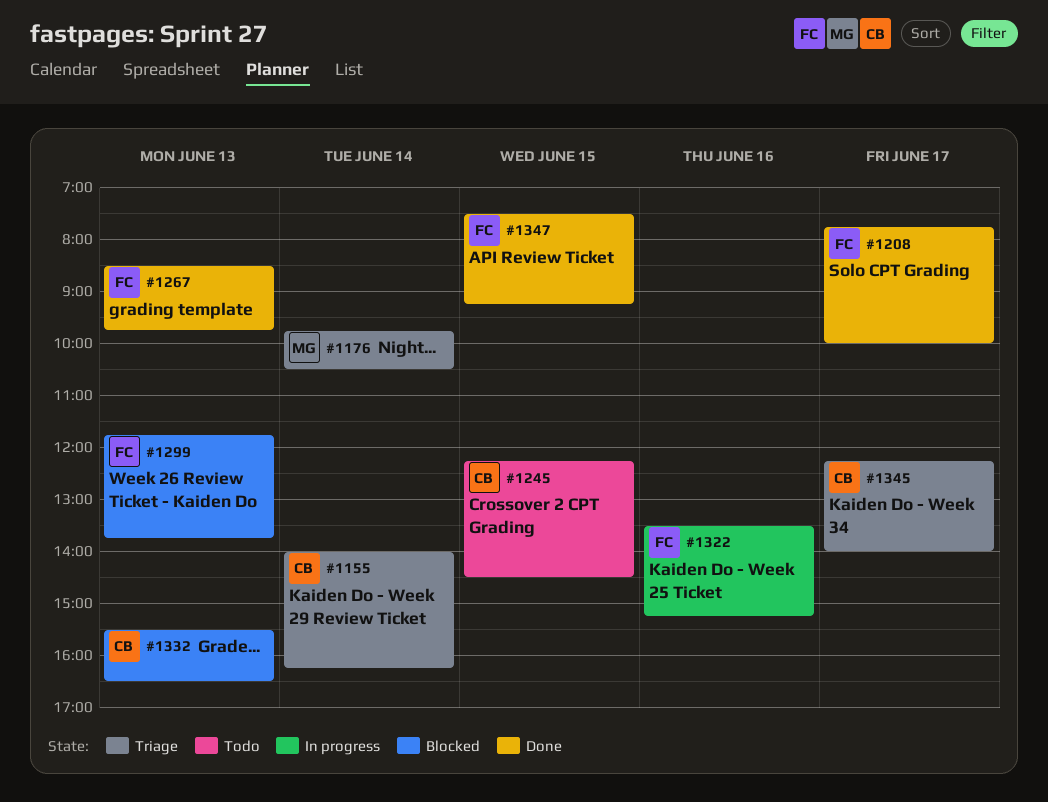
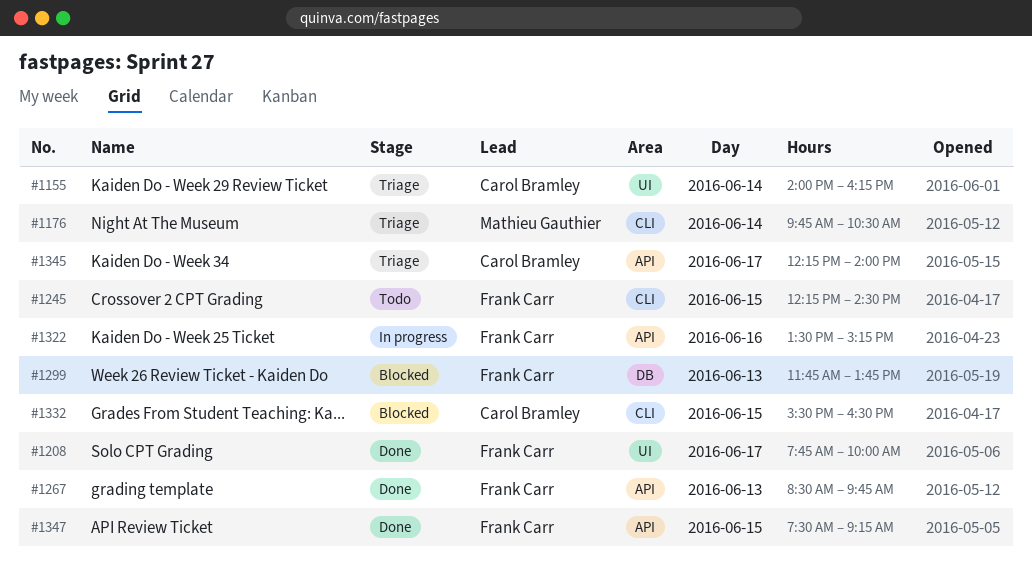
#1245, owner: Carol Bramley -> Frank Carr
#1332, day: Jun 13 -> Jun 15

